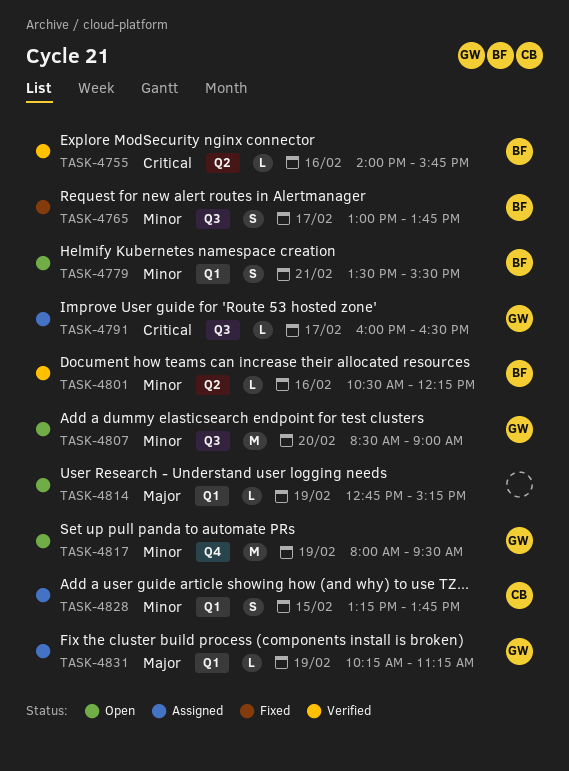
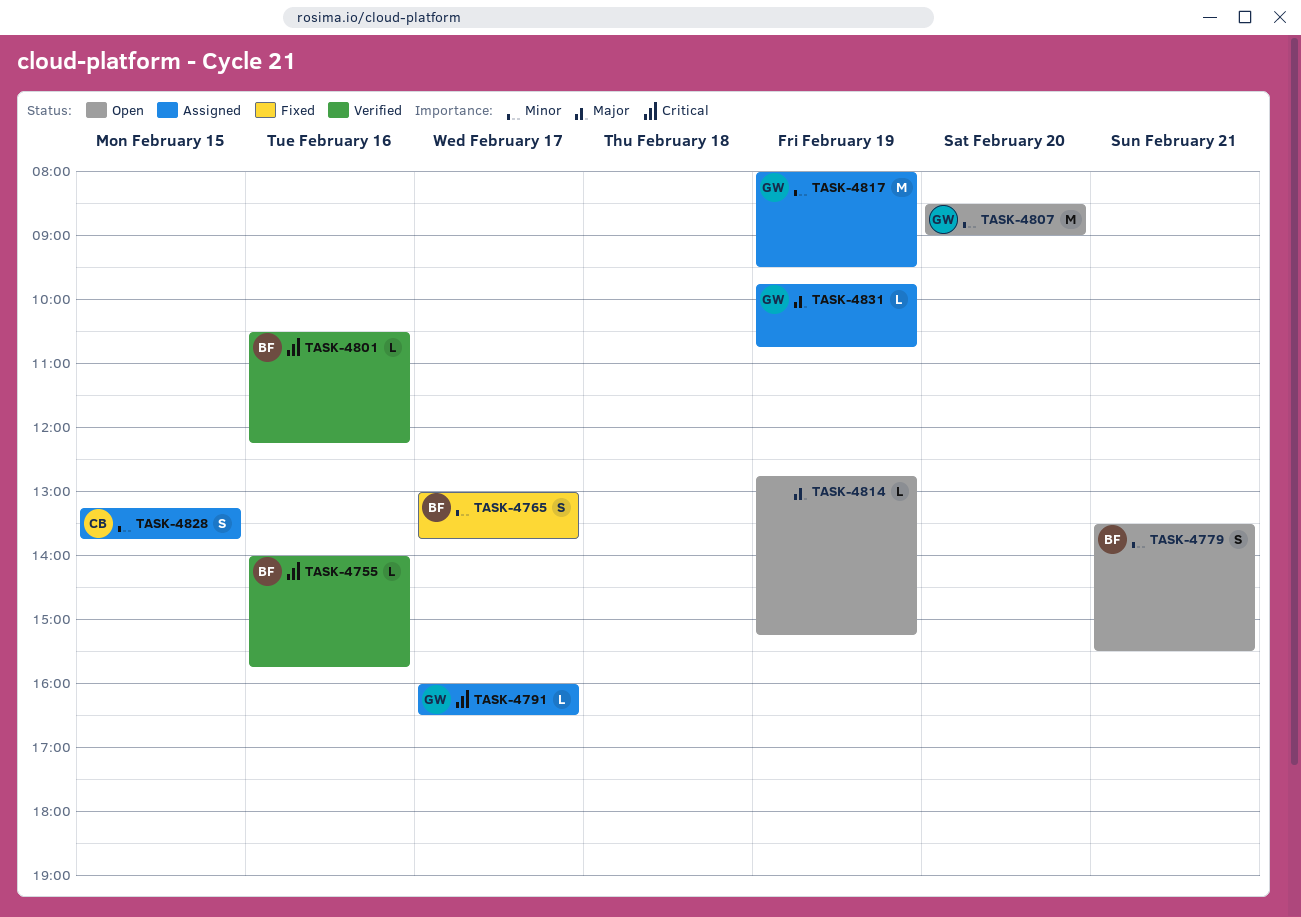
TASK-4801, priority: Minor -> Critical
TASK-4817, status: Open -> Assigned
TASK-4831, begins: 10:15 -> 09:45
TASK-4831, ends: 11:15 -> 10:45

